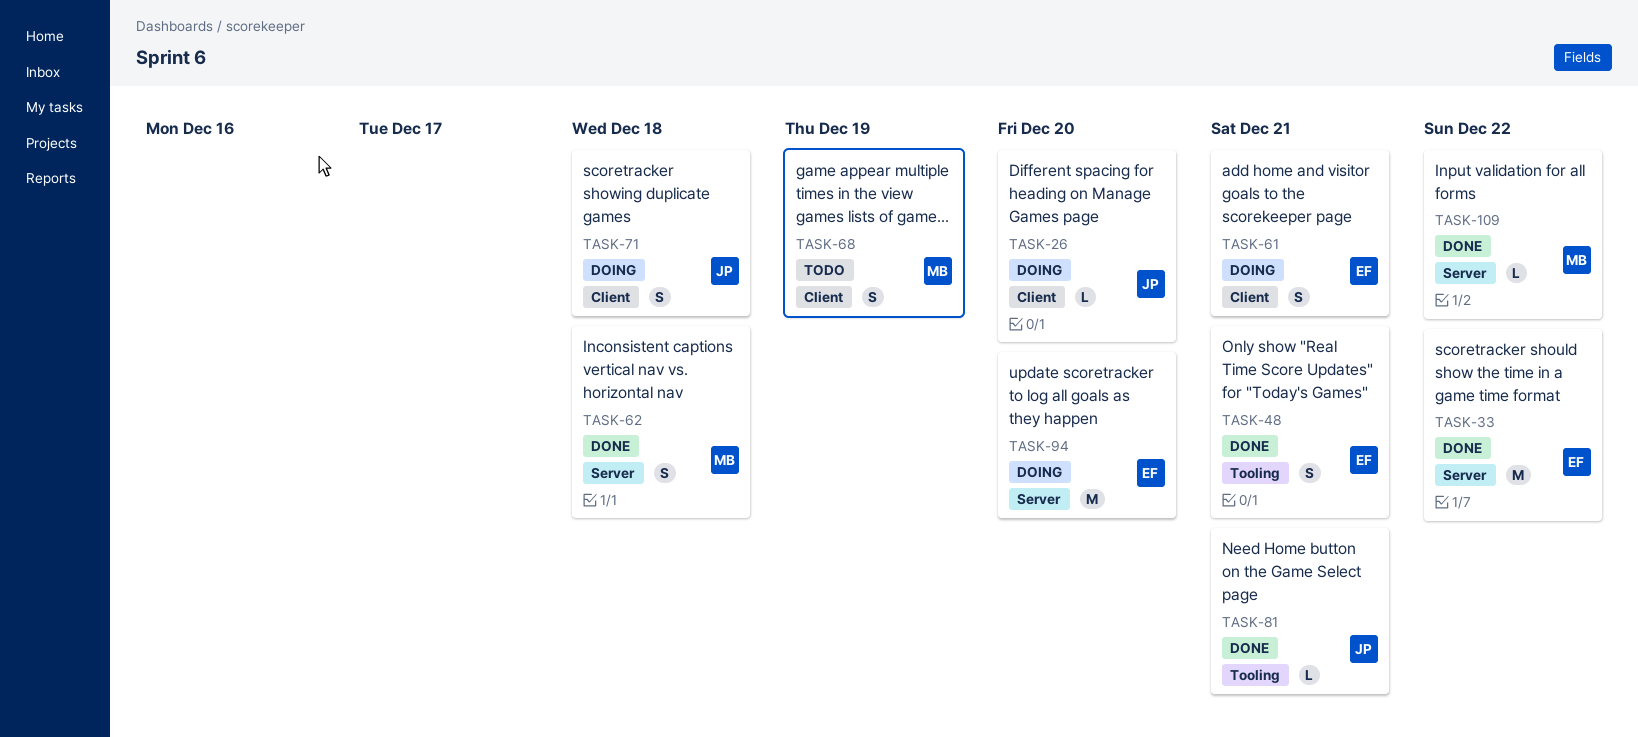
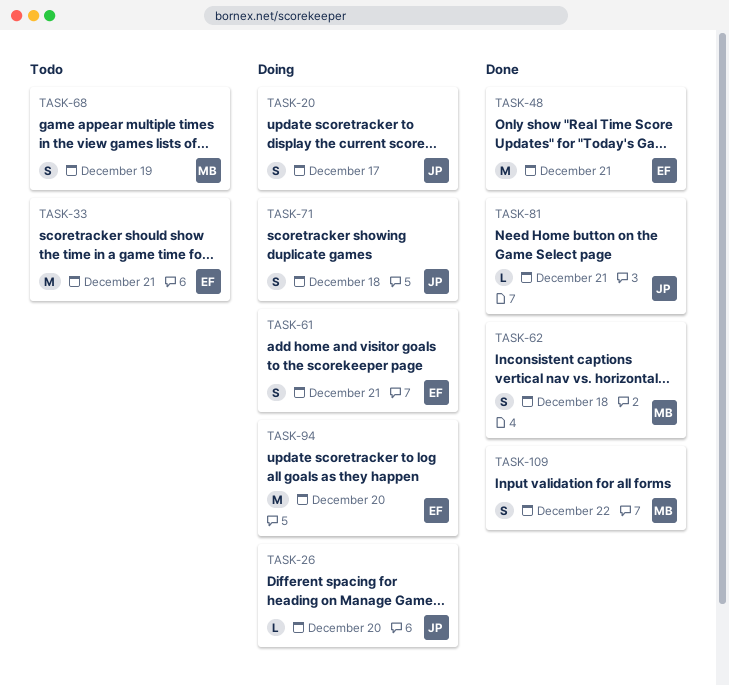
TASK-20: none -> present
TASK-33, status: Done -> Todo
TASK-33, due: Dec 22 -> Dec 21
TASK-48, estimate: S -> M
TASK-109, estimate: L -> S

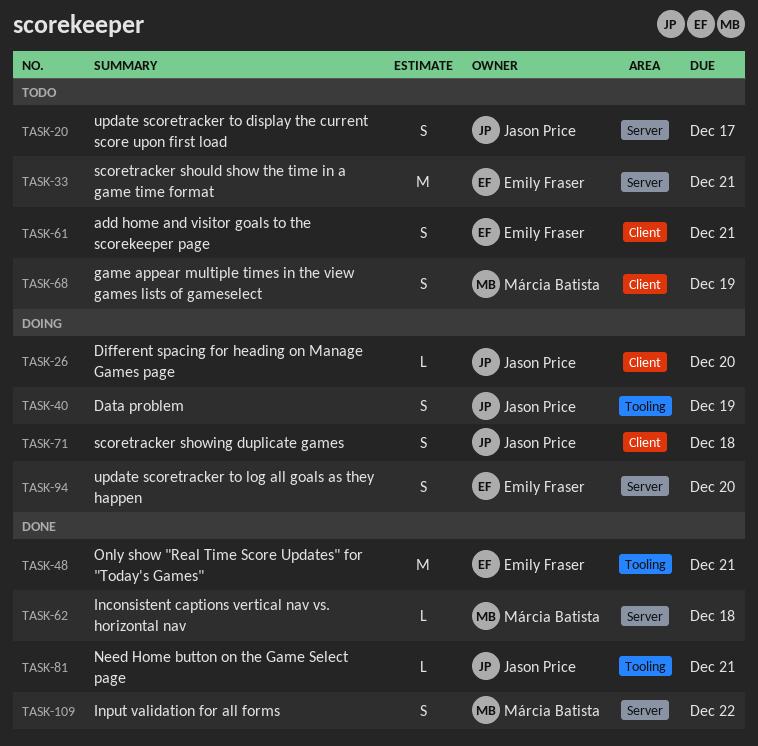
TASK-20, status: Doing -> Todo
TASK-40: none -> present
TASK-61, status: Doing -> Todo
TASK-62, estimate: S -> L
TASK-94, estimate: M -> S

